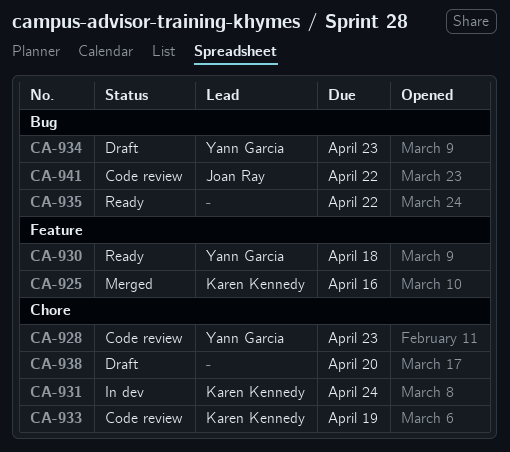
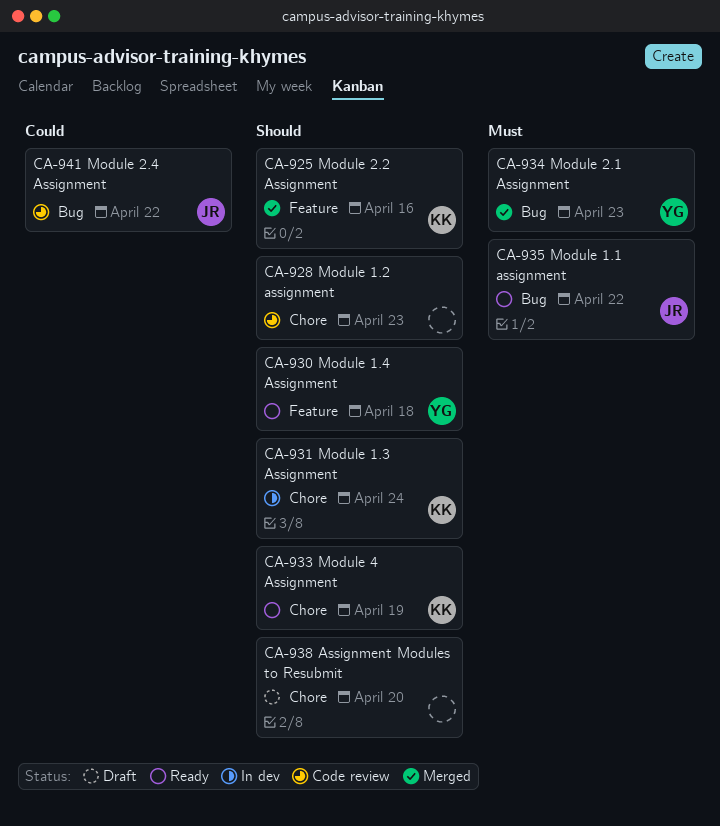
CA-928, owner: Yann Garcia -> none
CA-933, status: Code review -> Ready
CA-934, status: Draft -> Merged
CA-935, owner: none -> Joan Ray

